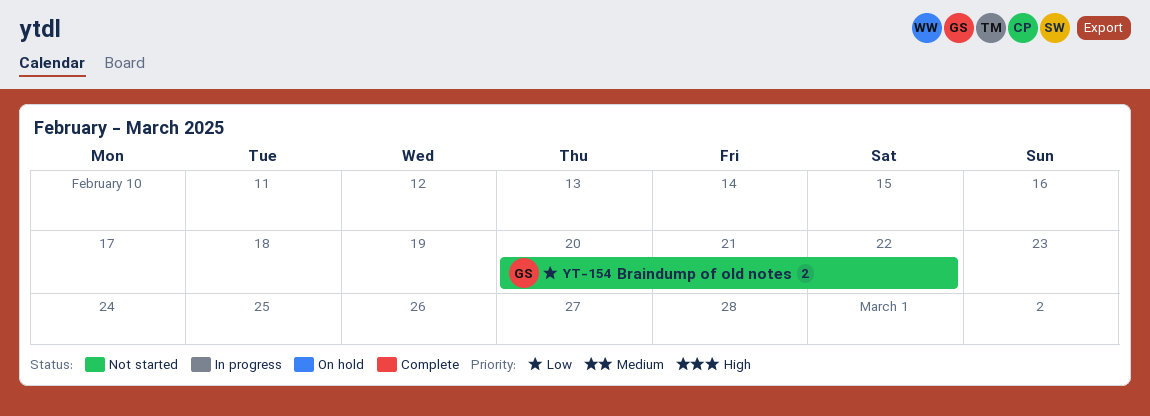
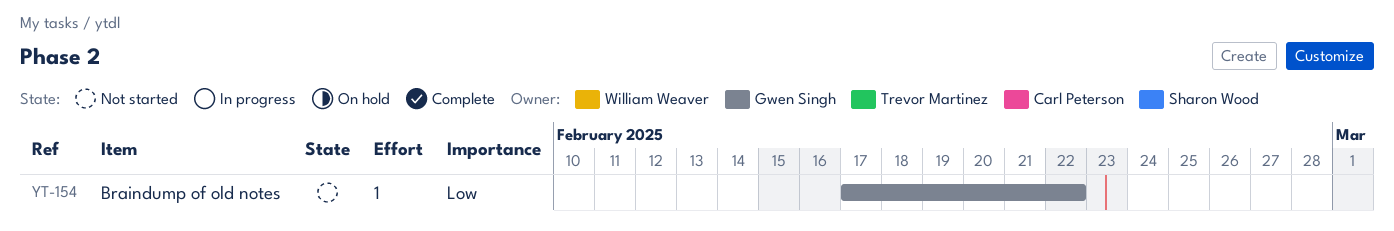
YT-154, estimate: 2 -> 1
YT-154, start: Feb 20 -> Feb 17

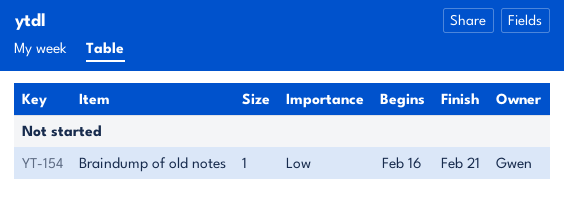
YT-154, start: Feb 17 -> Feb 16
YT-154, due: Feb 22 -> Feb 21

